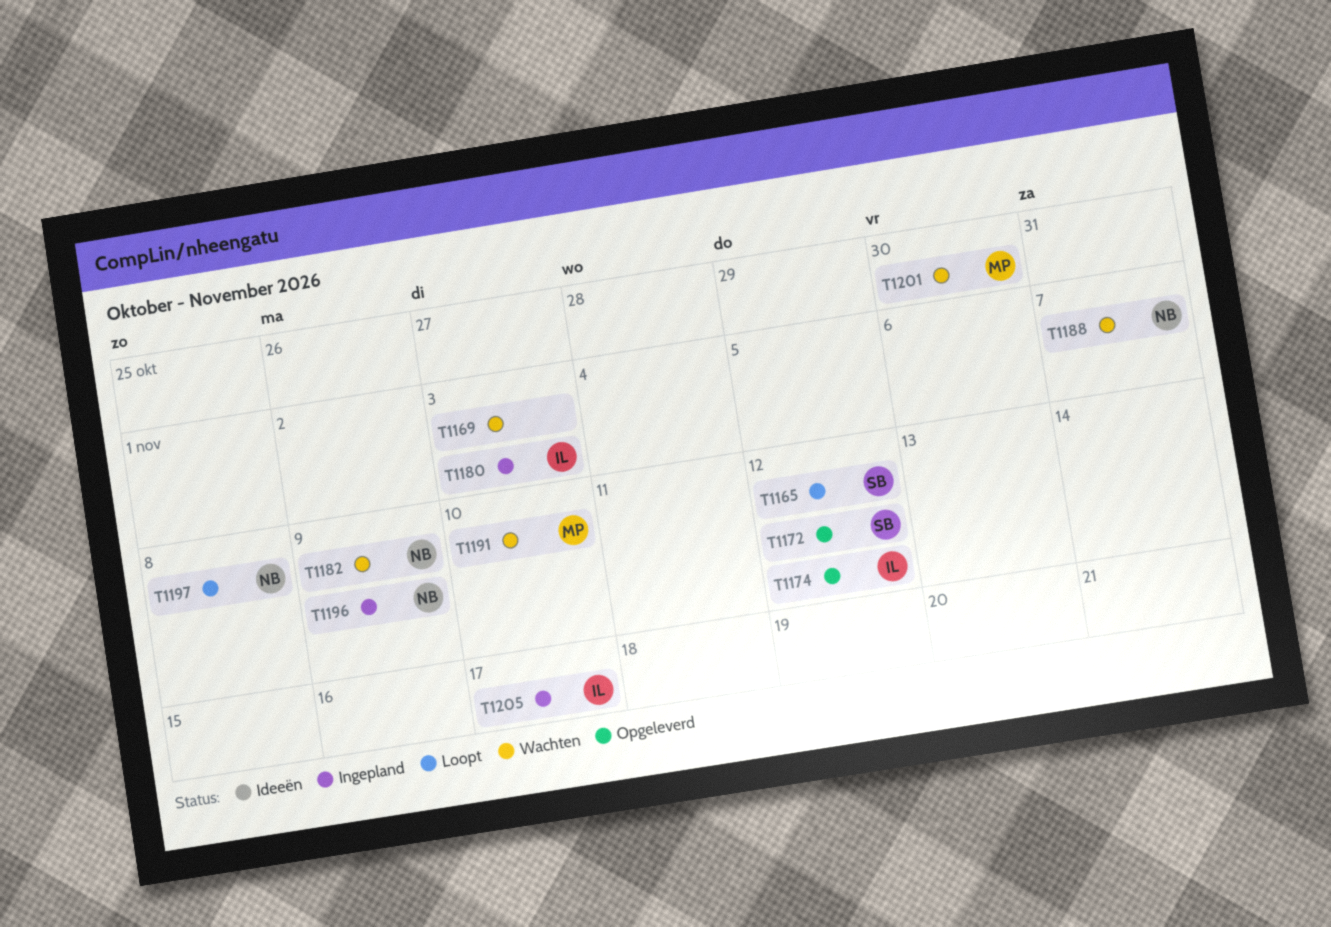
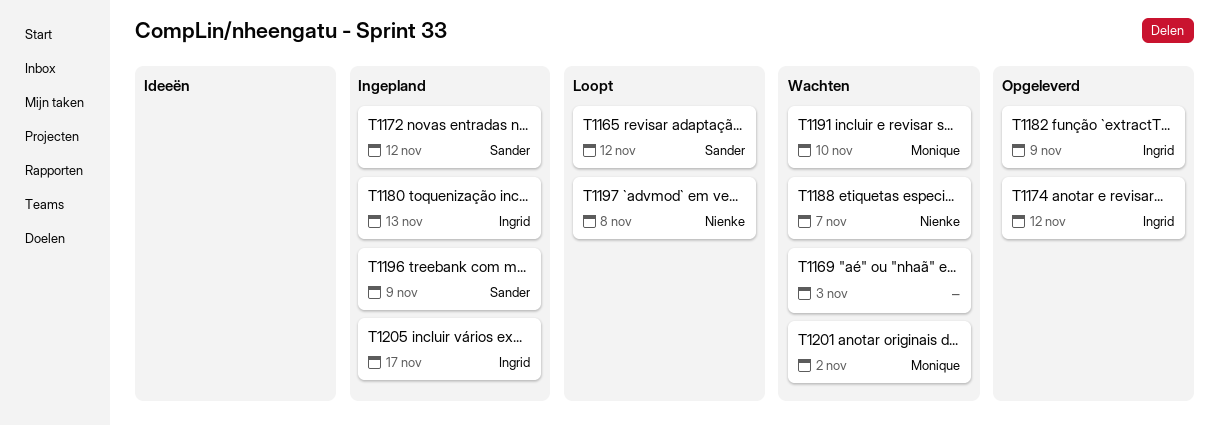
T1172, status: Opgeleverd -> Ingepland
T1180, due: Nov 3 -> Nov 13
T1182, status: Wachten -> Opgeleverd
T1182, owner: Nienke -> Ingrid
T1196, owner: Nienke -> Sander
T1201, due: Oct 30 -> Nov 2

